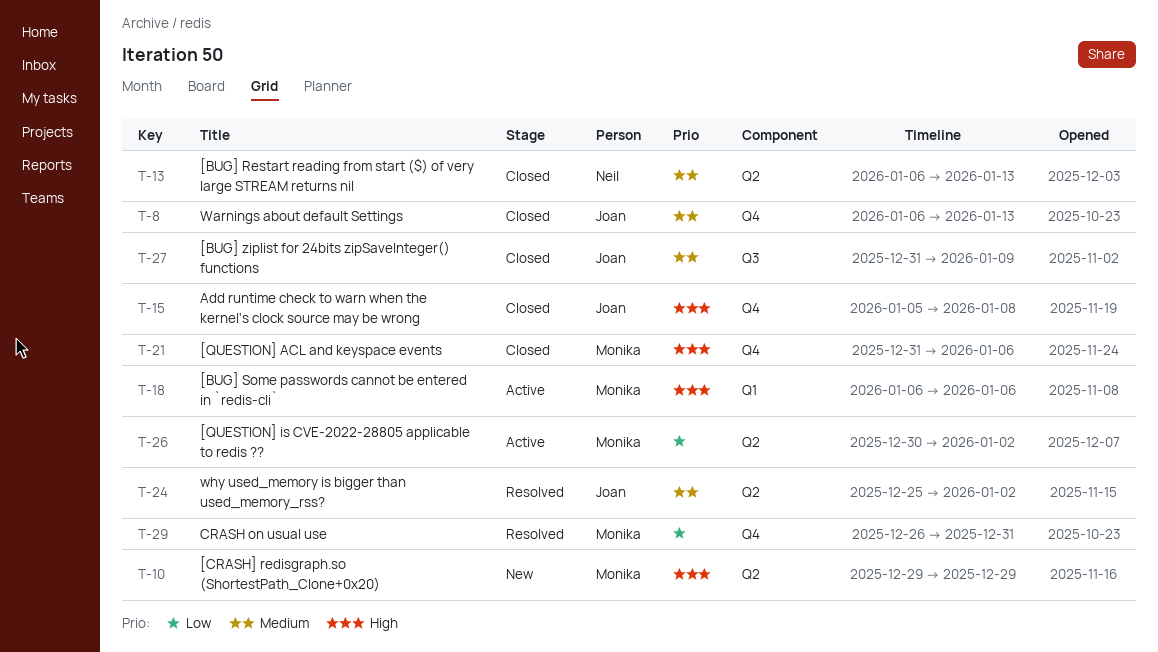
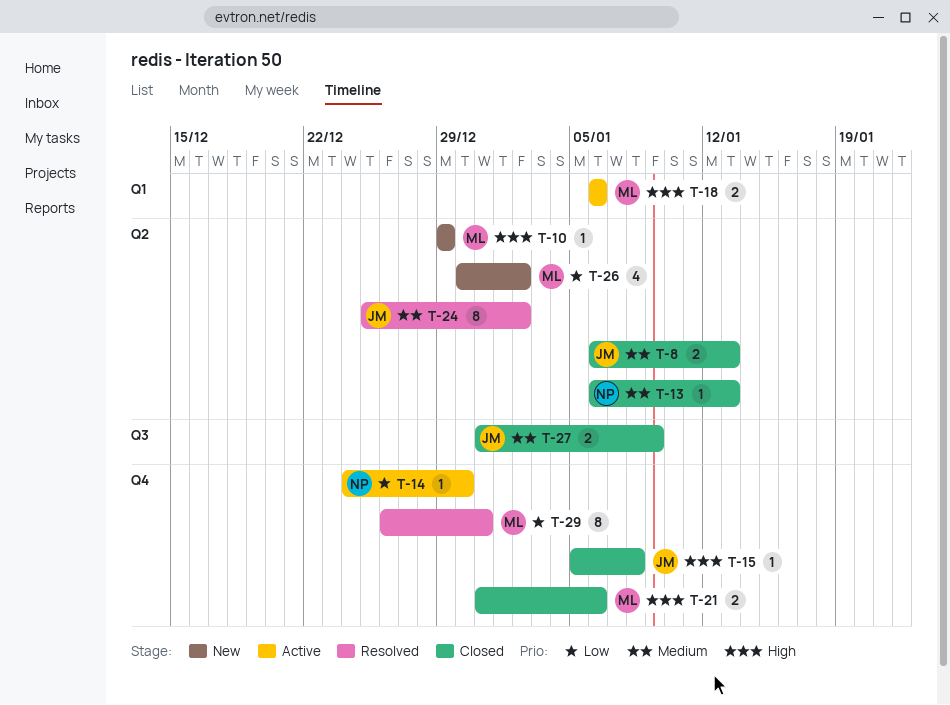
T-8, label: Q4 -> Q2
T-14: none -> present
T-26, status: Active -> New

